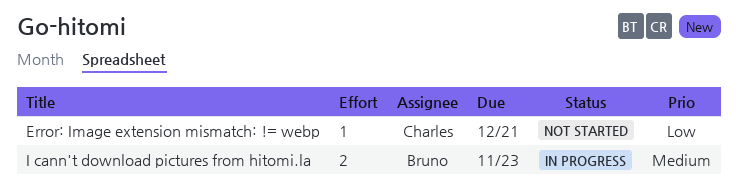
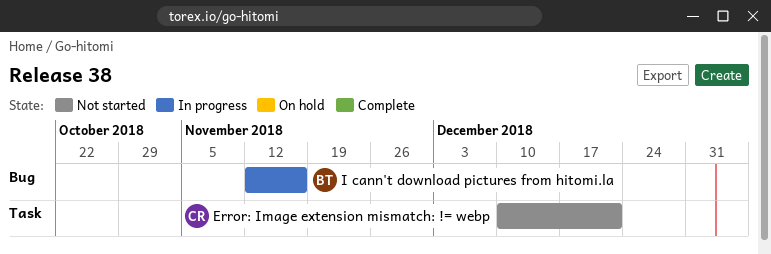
I cann't download pictures from hitomi.la, due: Nov 23 -> Nov 16

